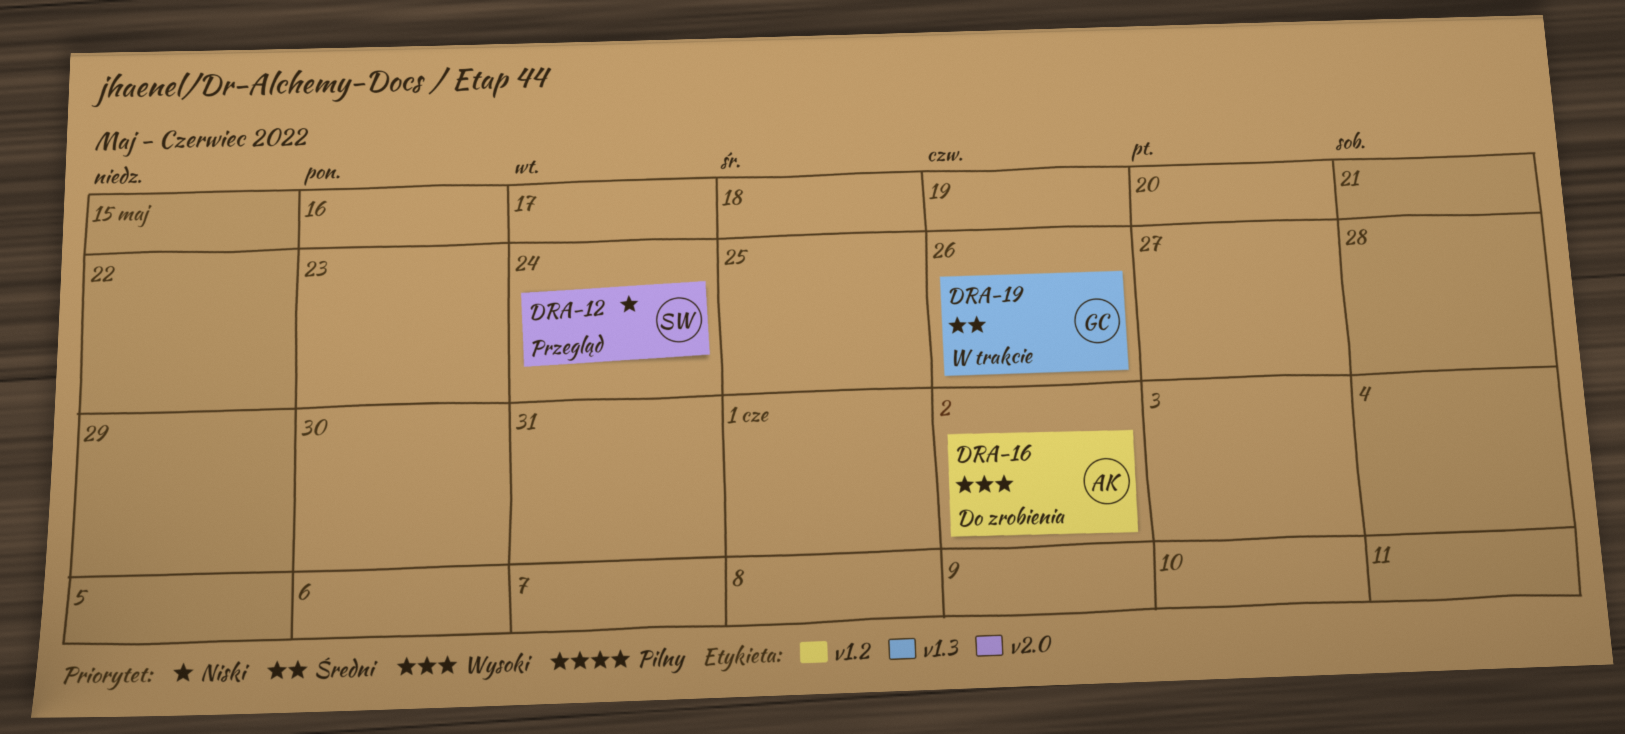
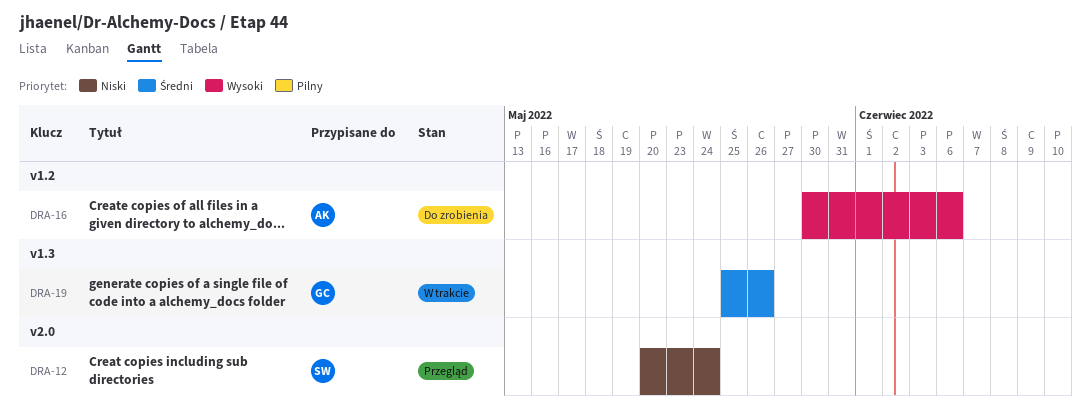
DRA-16, due: Jun 2 -> Jun 6

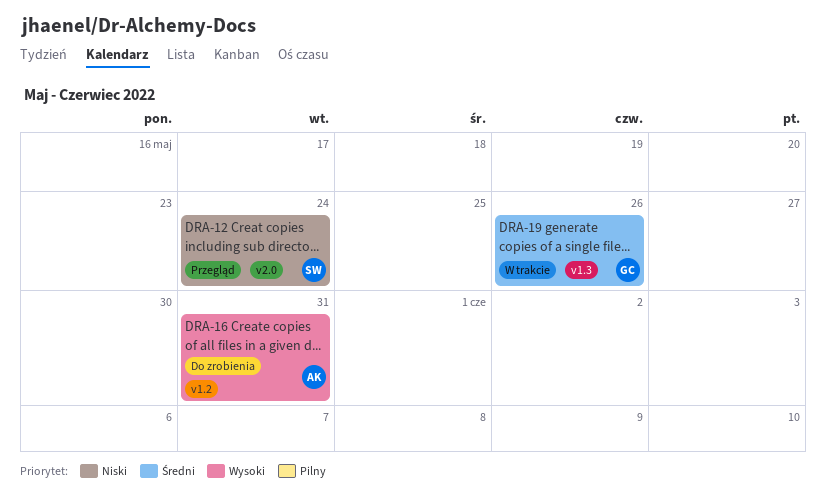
DRA-16, due: Jun 6 -> May 31

